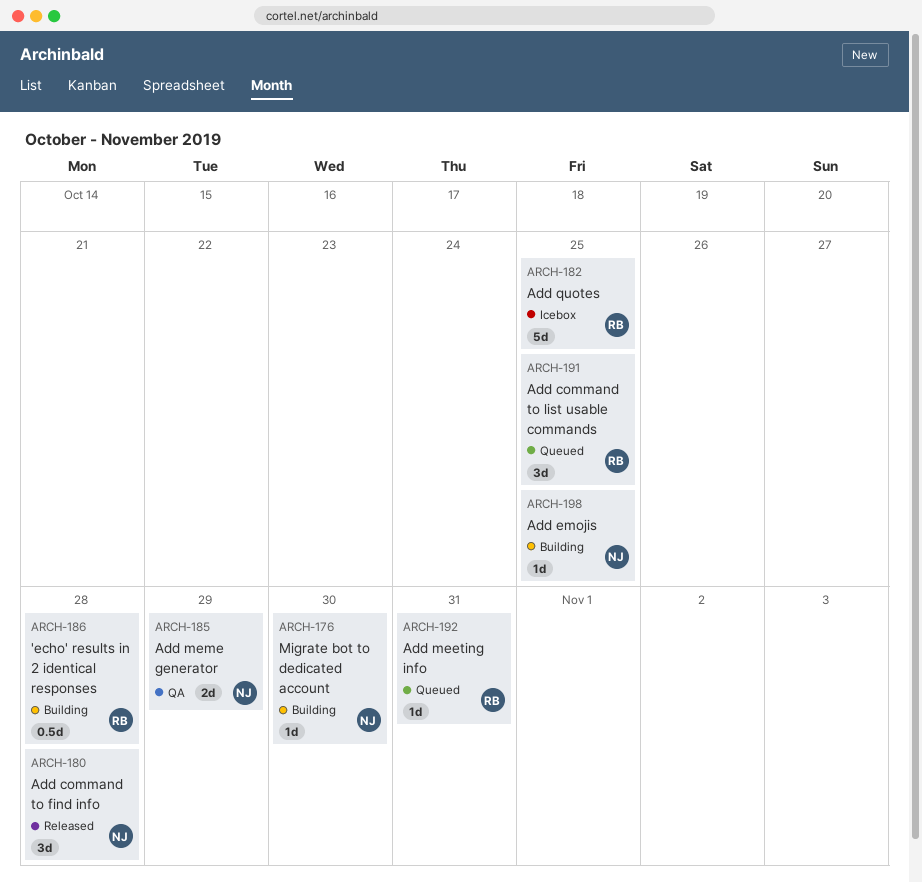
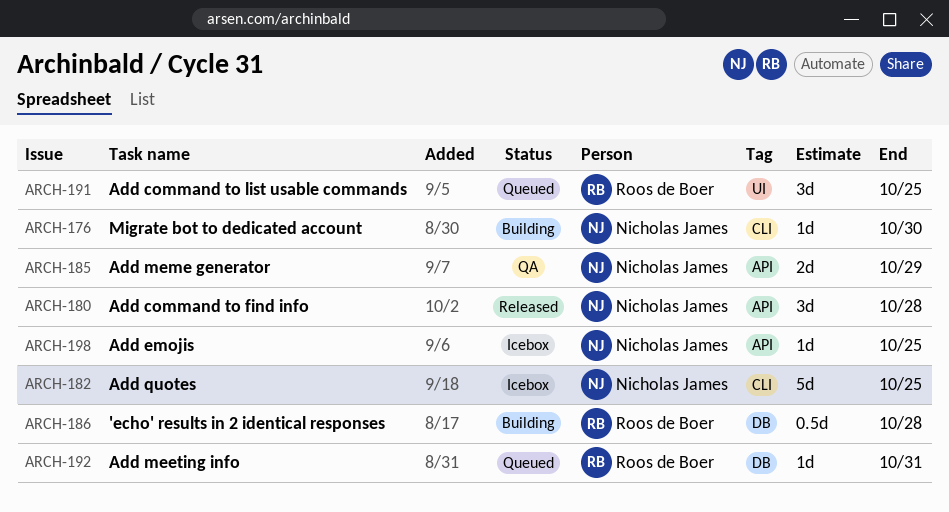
ARCH-182, owner: Roos de Boer -> Nicholas James
ARCH-198, status: Building -> Icebox

